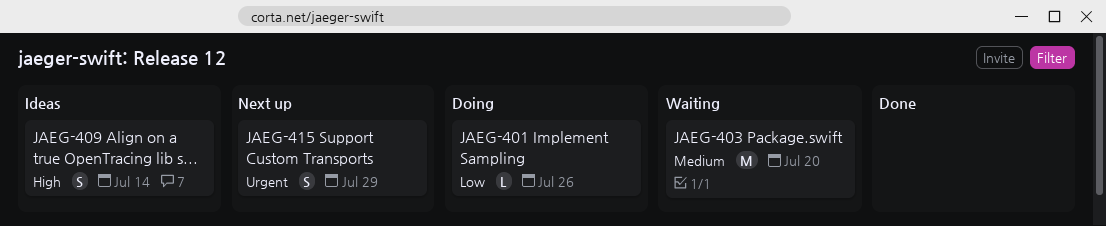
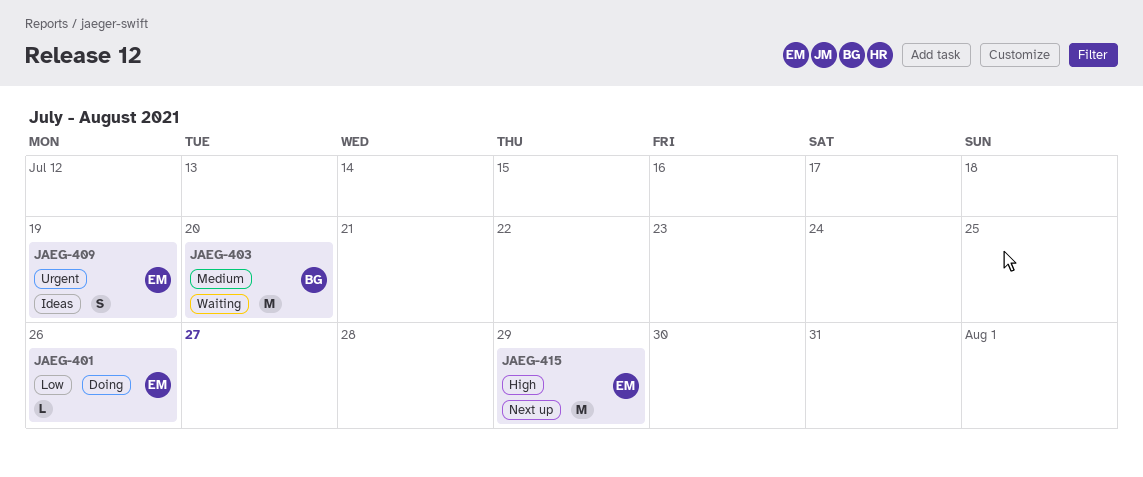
JAEG-409, priority: High -> Urgent
JAEG-409, due: Jul 14 -> Jul 19
JAEG-415, priority: Urgent -> High
JAEG-415, estimate: S -> M

